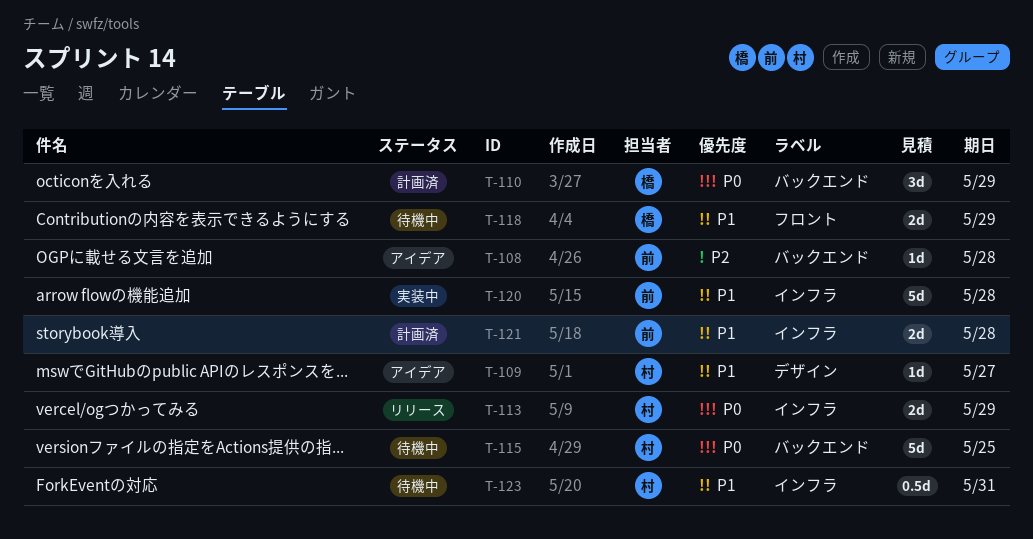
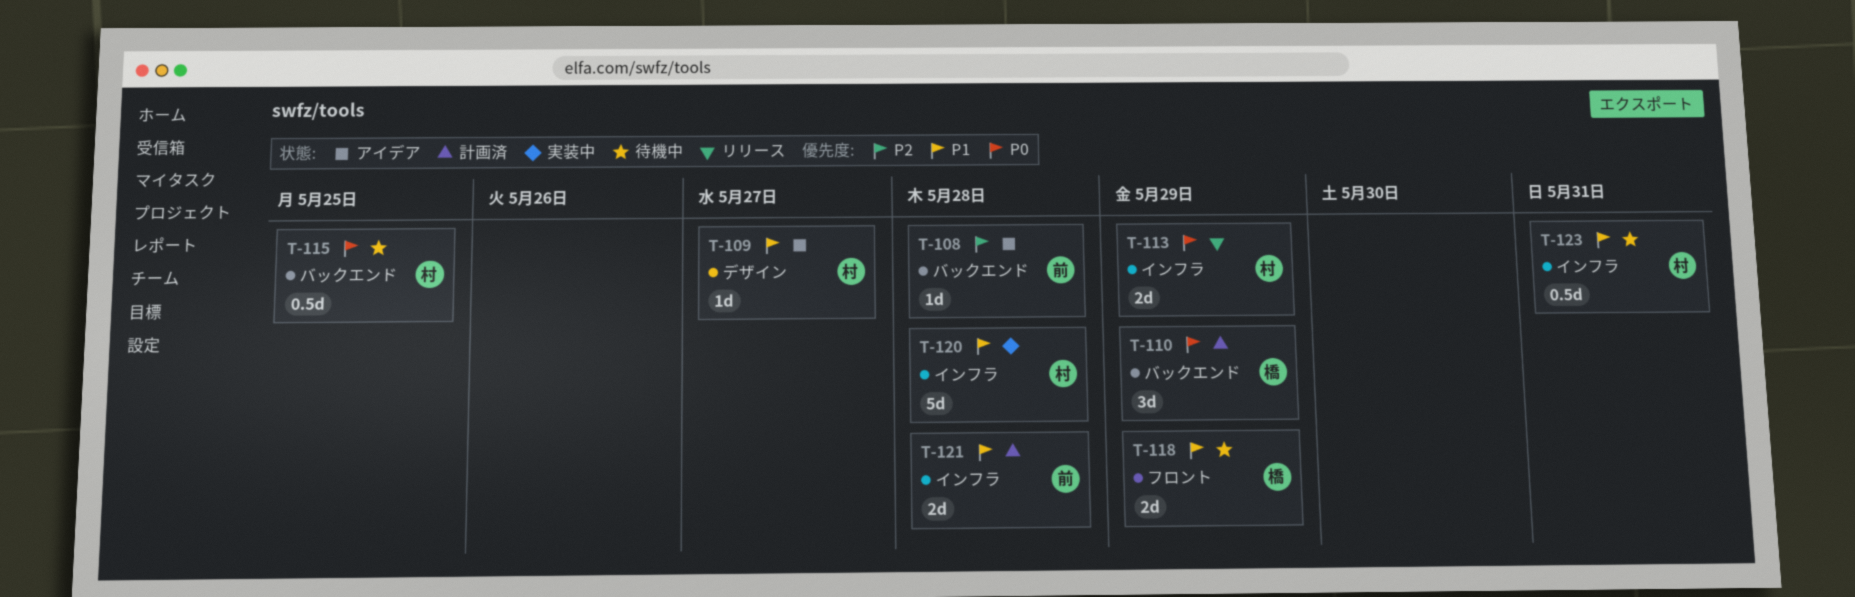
T-115, estimate: 5d -> 0.5d
T-120, owner: 前 -> 村

